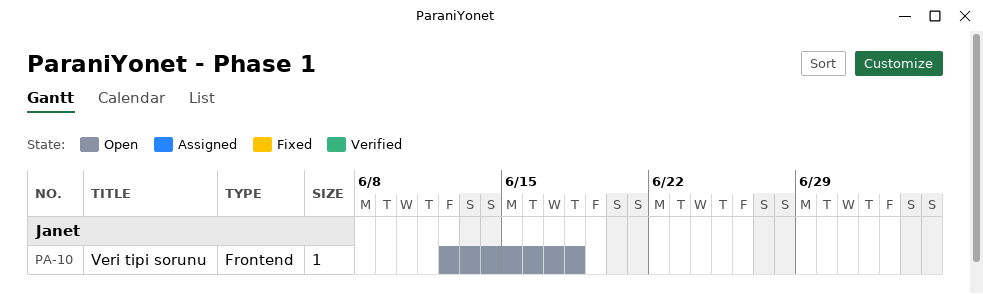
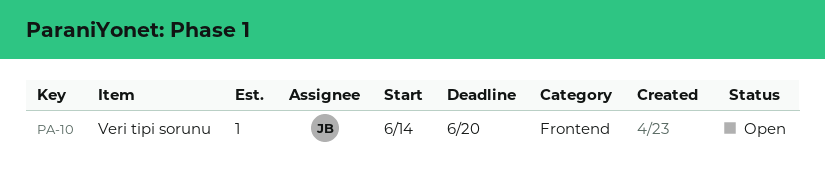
PA-10, start: Jun 12 -> Jun 14
PA-10, due: Jun 18 -> Jun 20

